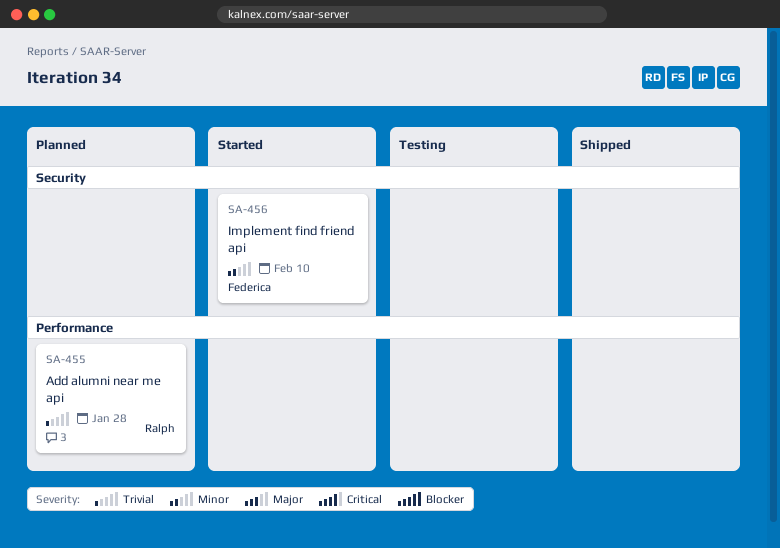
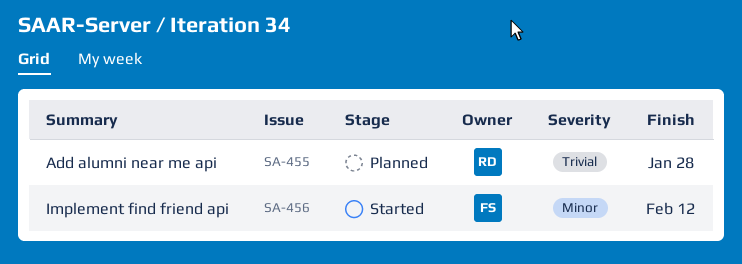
SA-456, due: Feb 10 -> Feb 12

